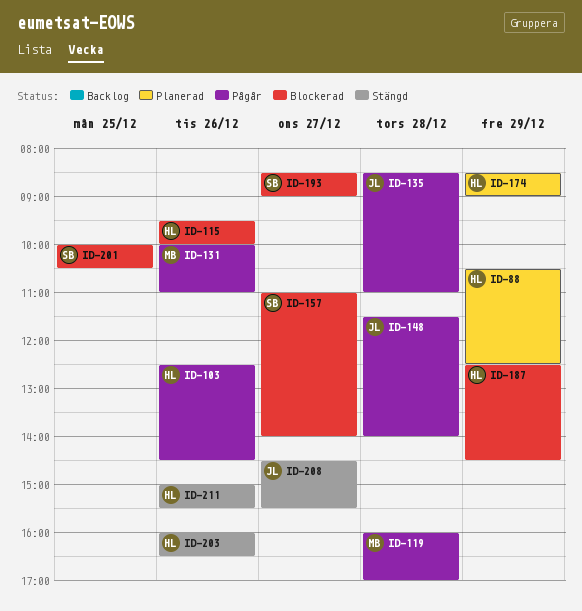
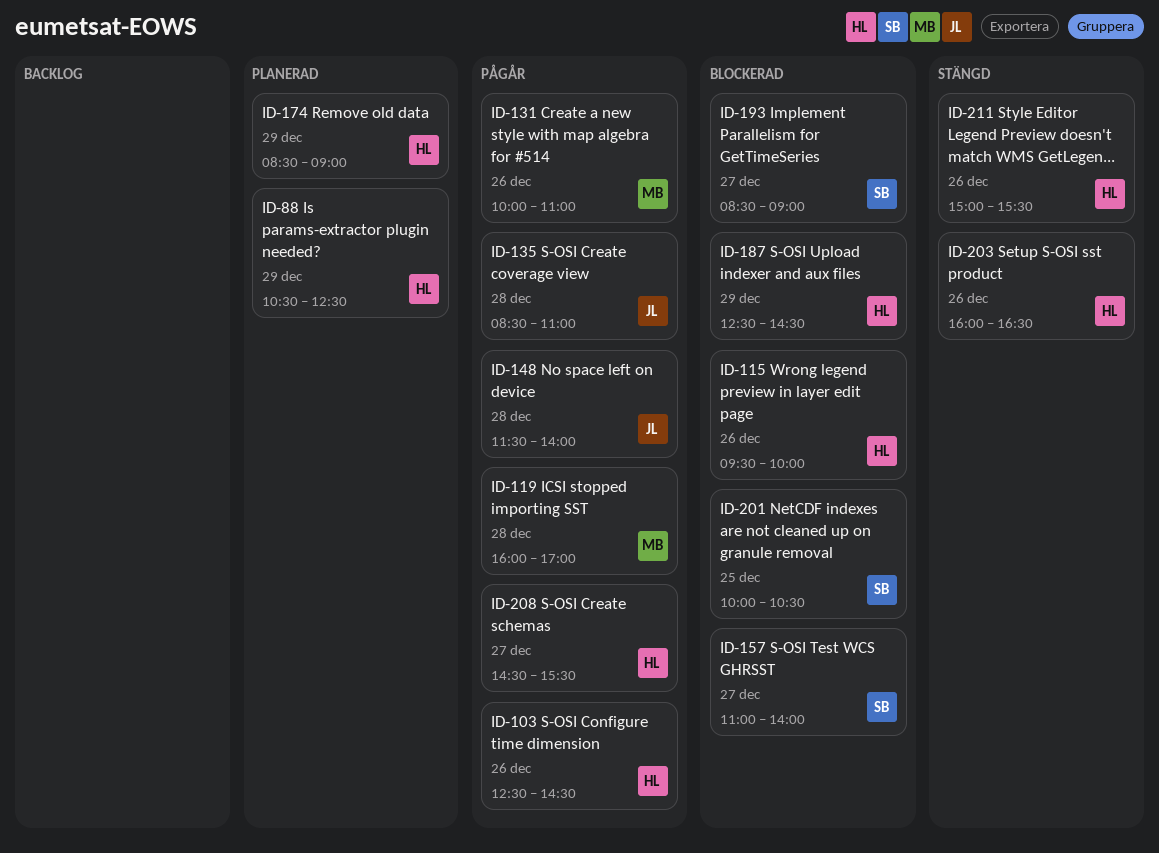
ID-208, status: Stängd -> Pågår
ID-208, owner: JL -> HL

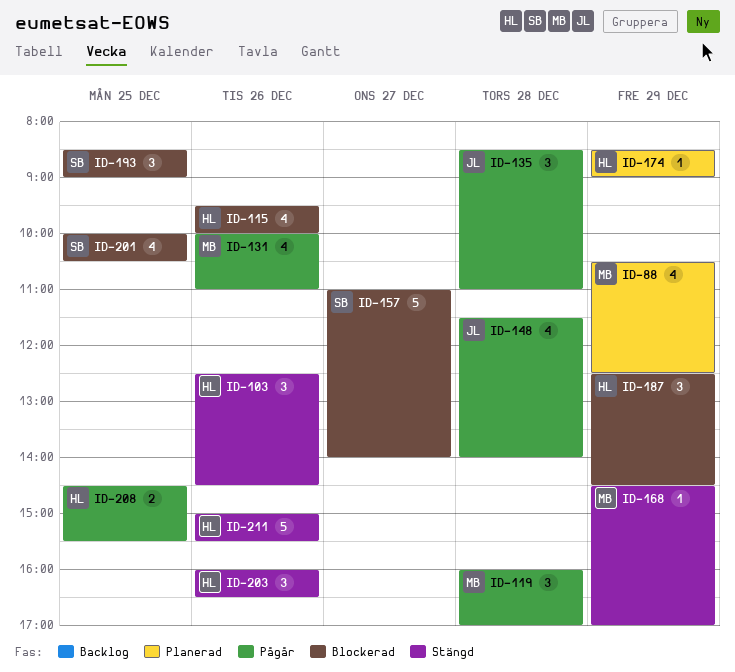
ID-88, owner: HL -> MB
ID-103, status: Pågår -> Stängd
ID-168: none -> present
ID-193, day: Dec 27 -> Dec 25
ID-208, day: Dec 27 -> Dec 25

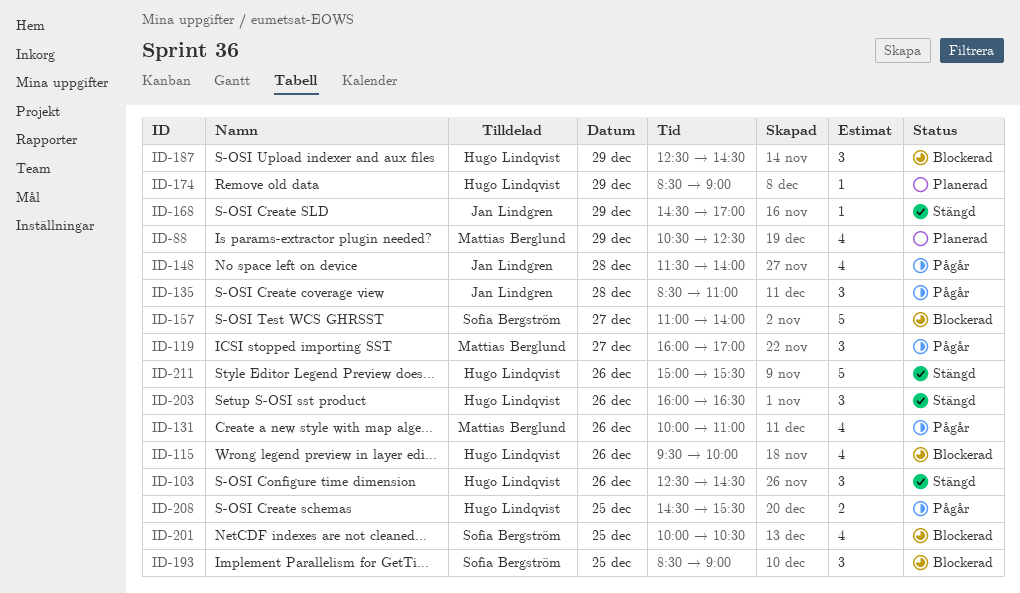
ID-119, day: Dec 28 -> Dec 27
ID-168, owner: Mattias Berglund -> Jan Lindgren

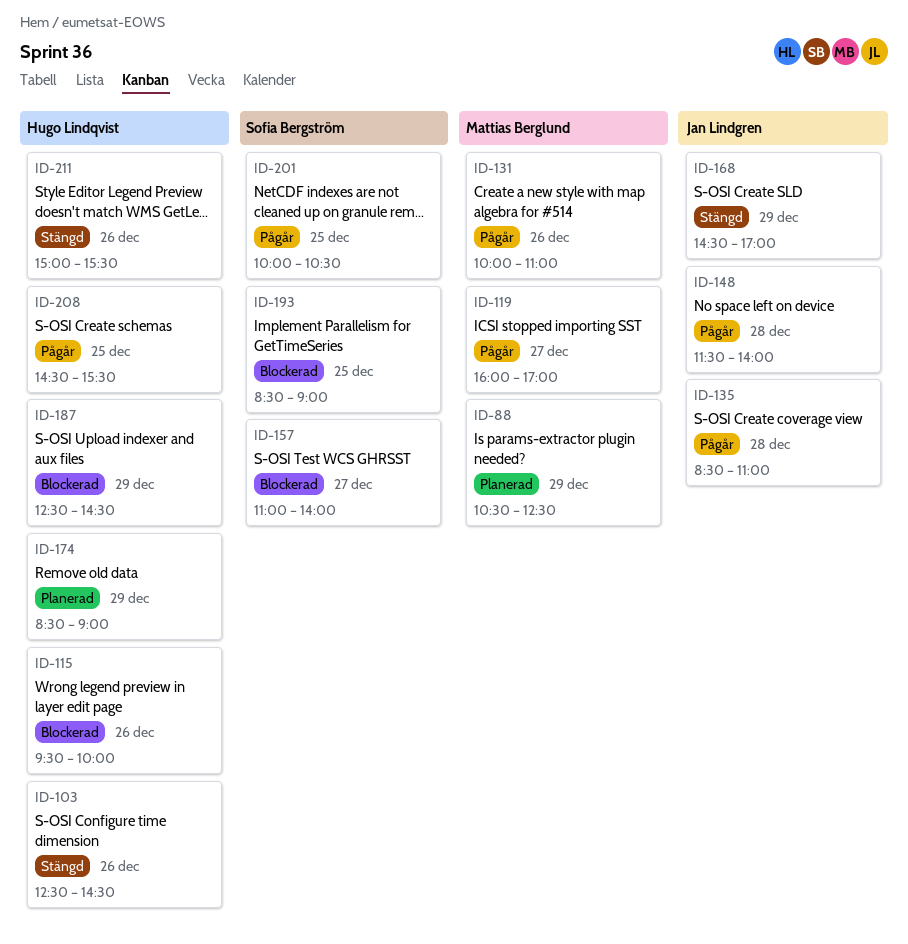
ID-201, status: Blockerad -> Pågår
ID-203: present -> none

